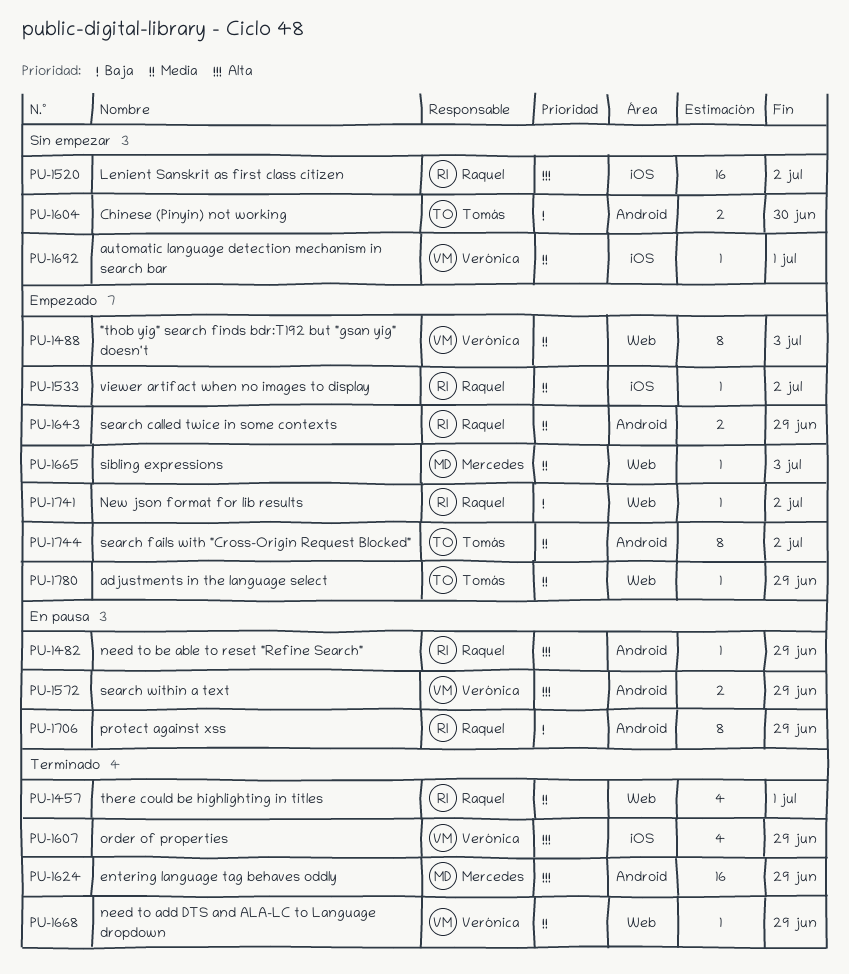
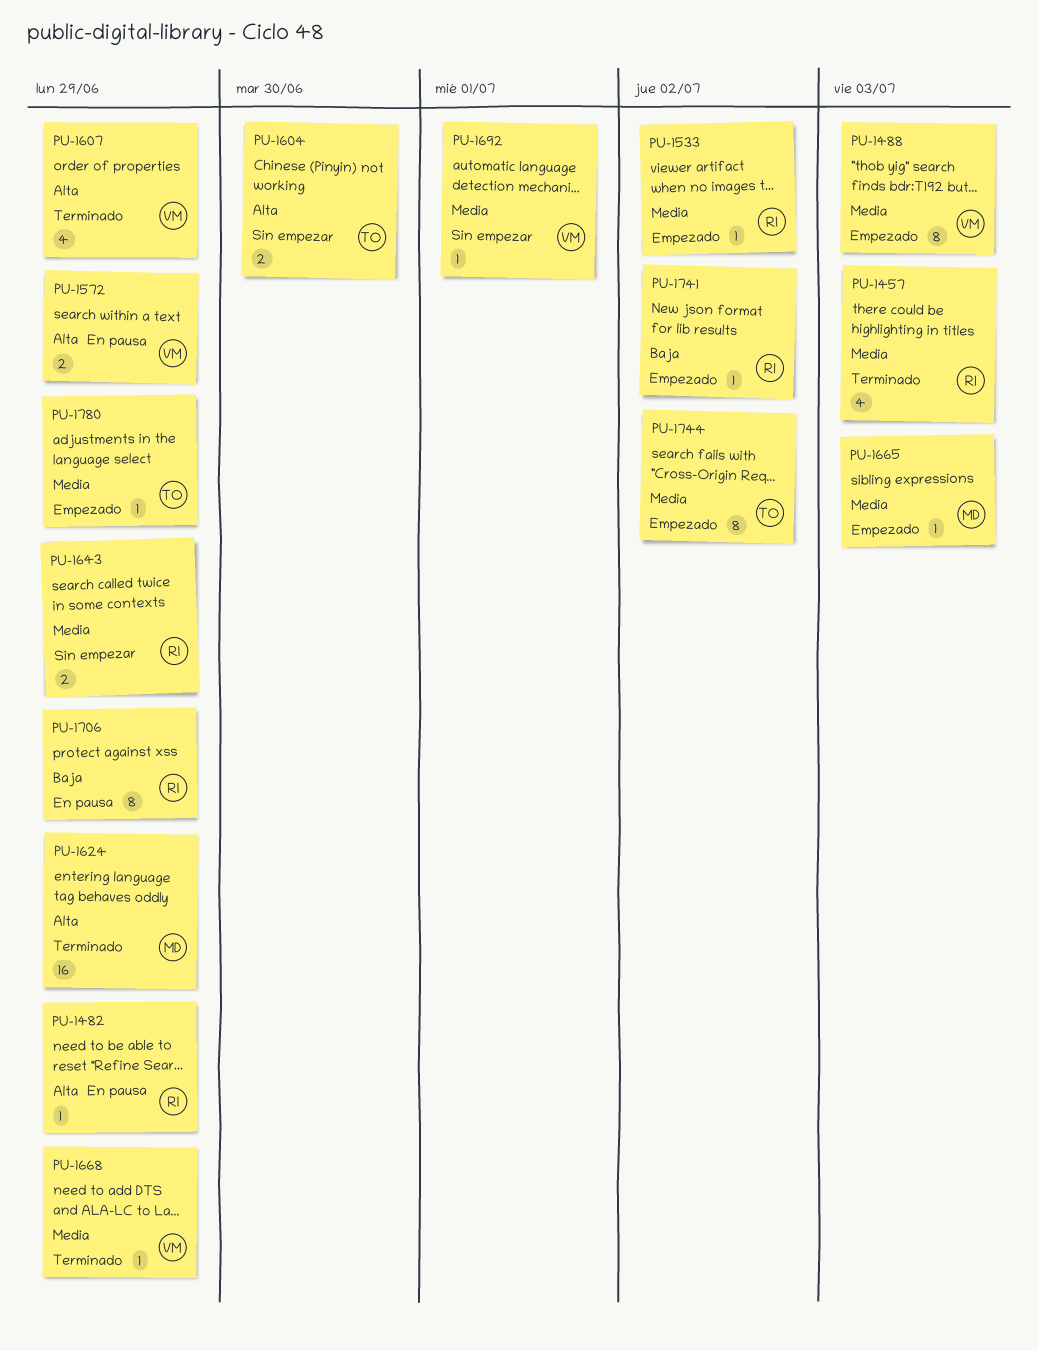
PU-1457, due: Jul 1 -> Jul 3
PU-1520: present -> none
PU-1604, priority: Baja -> Alta
PU-1643, status: Empezado -> Sin empezar

